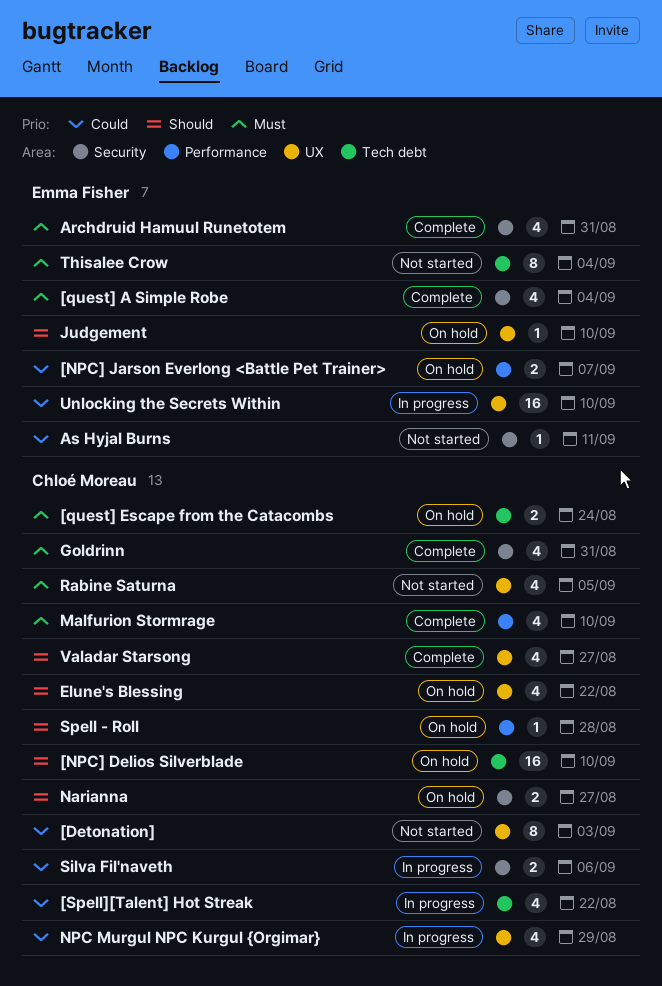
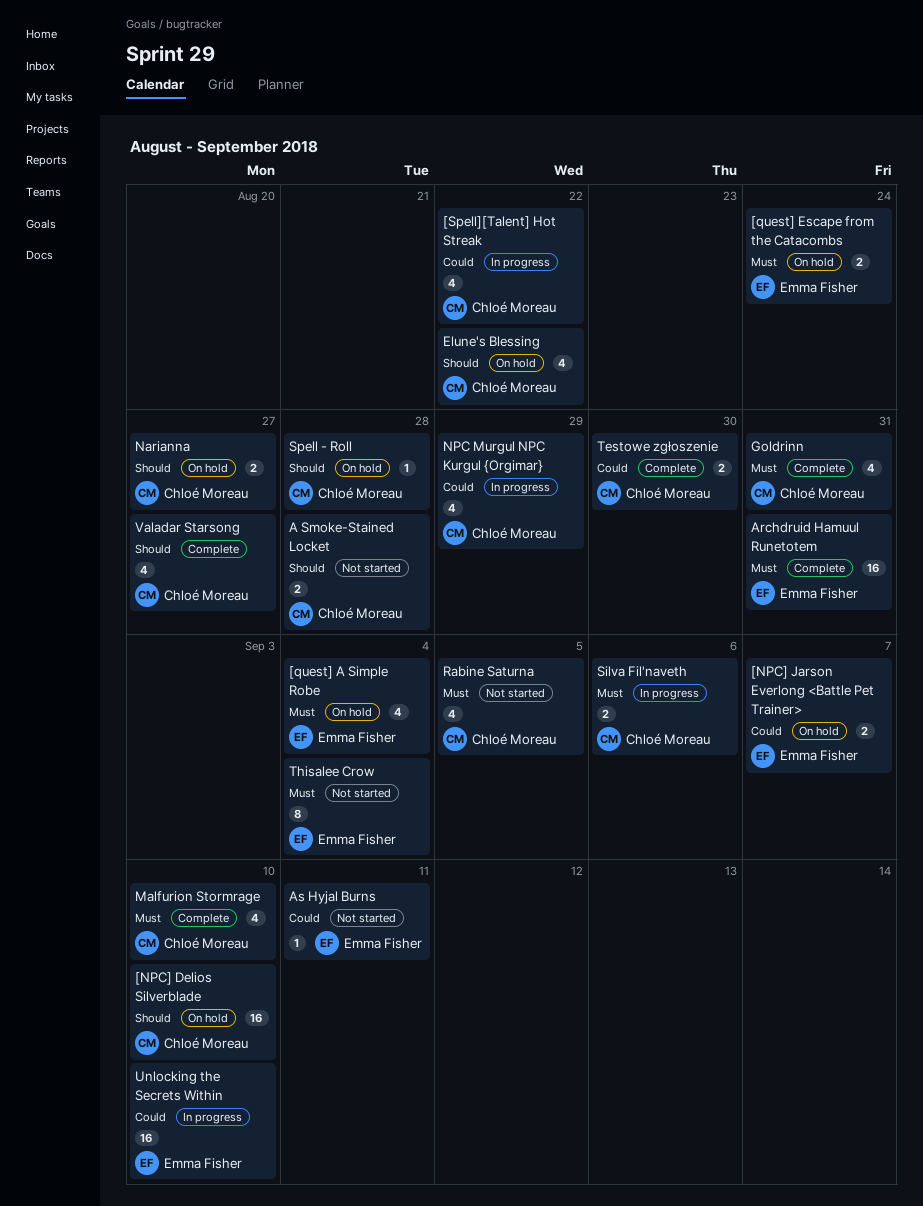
[Detonation]: present -> none
[quest] A Simple Robe, status: Complete -> On hold
[quest] Escape from the Catacombs, owner: Chloé Moreau -> Emma Fisher
A Smoke-Stained Locket: none -> present
Archdruid Hamuul Runetotem, estimate: 4 -> 16
Judgement: present -> none
Silva Fil'naveth, priority: Could -> Must
Testowe zgłoszenie: none -> present

